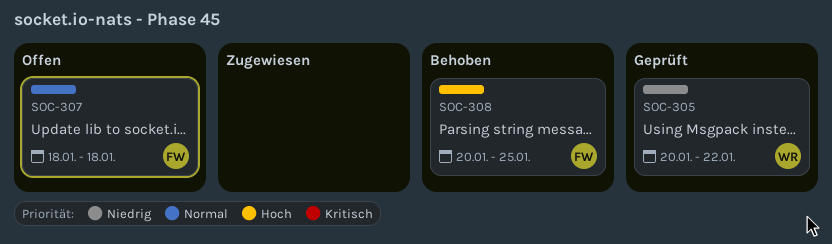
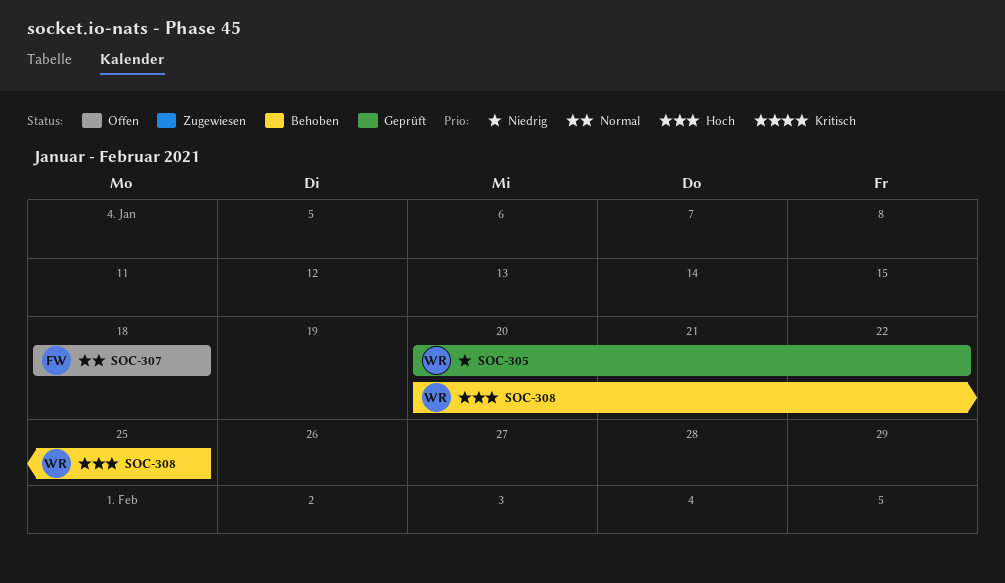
SOC-308, owner: FW -> WR

